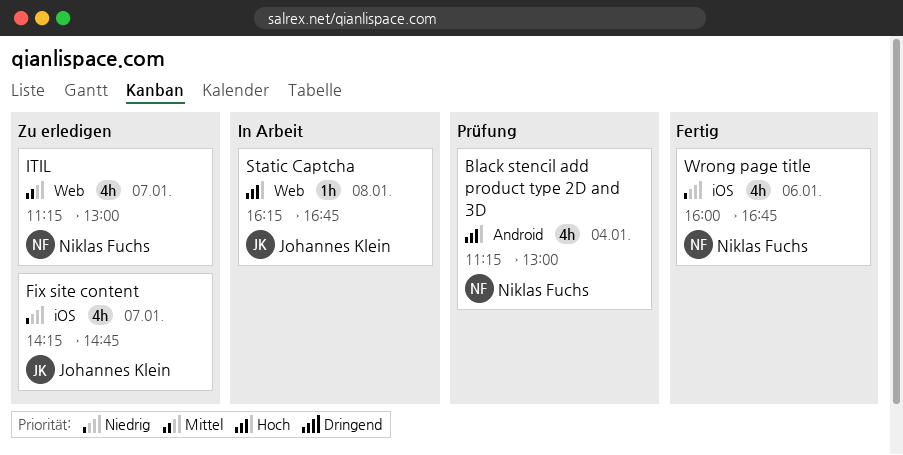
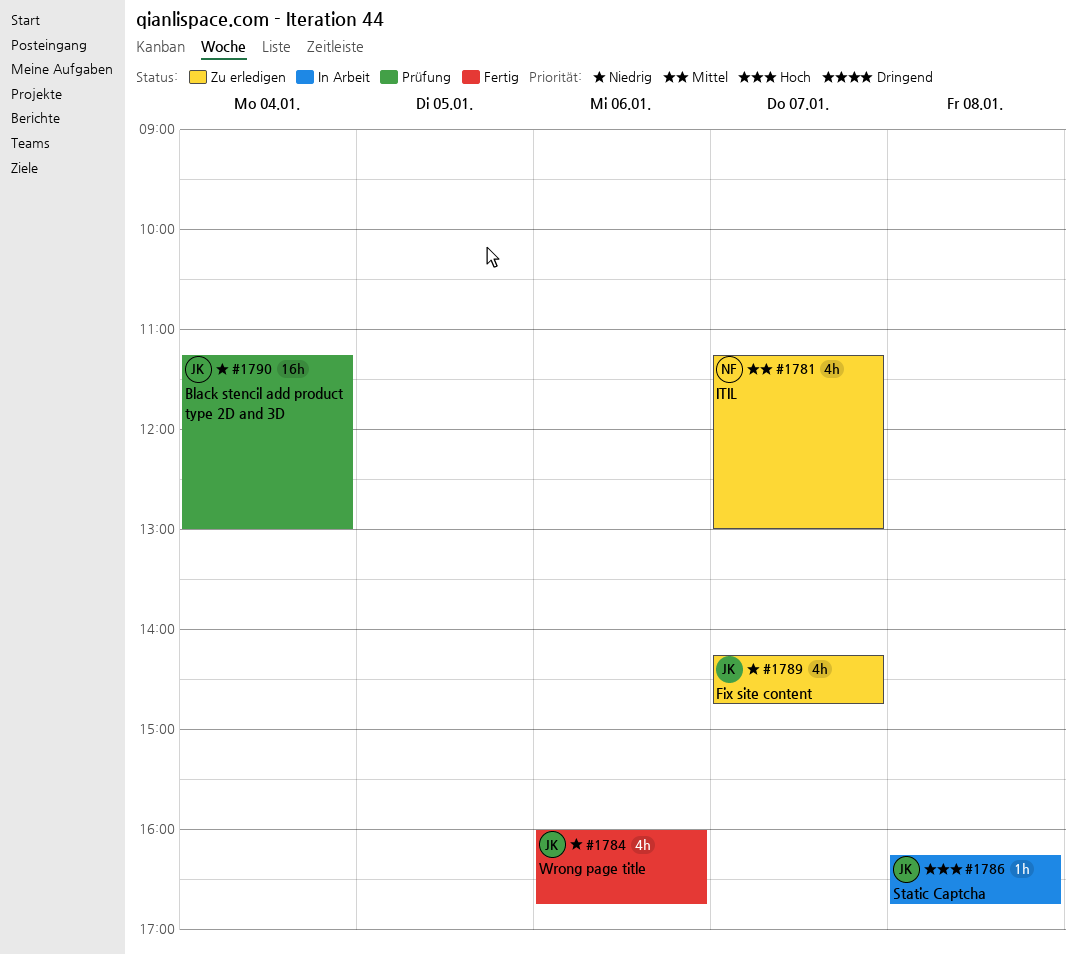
Black stencil add product type 2D and 3D, owner: Niklas Fuchs -> Johannes Klein
Black stencil add product type 2D and 3D, priority: Hoch -> Niedrig
Black stencil add product type 2D and 3D, estimate: 4h -> 16h
Wrong page title, owner: Niklas Fuchs -> Johannes Klein

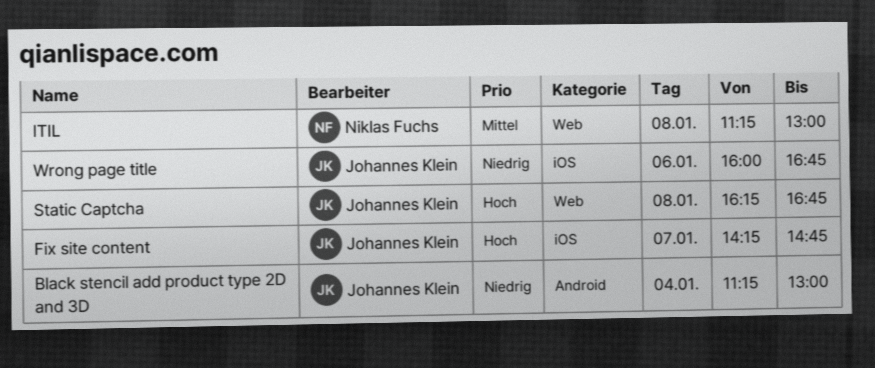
Fix site content, priority: Niedrig -> Hoch
ITIL, day: Jan 7 -> Jan 8

